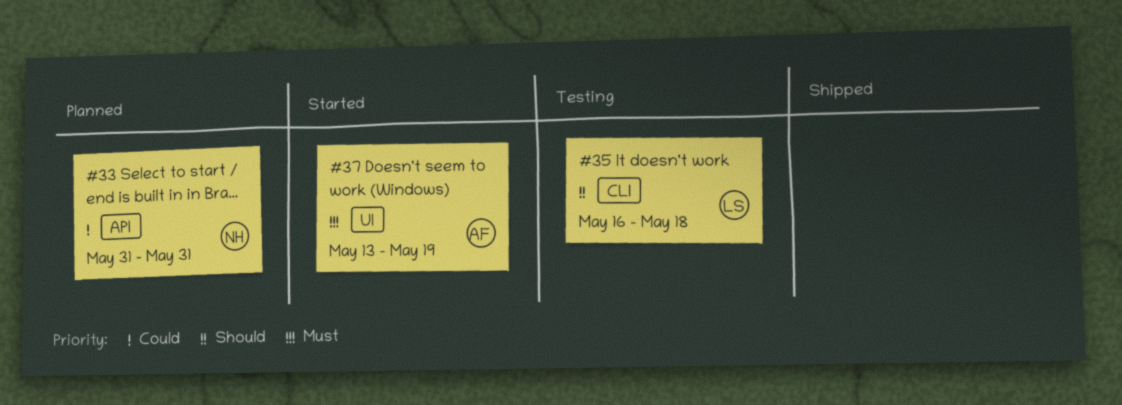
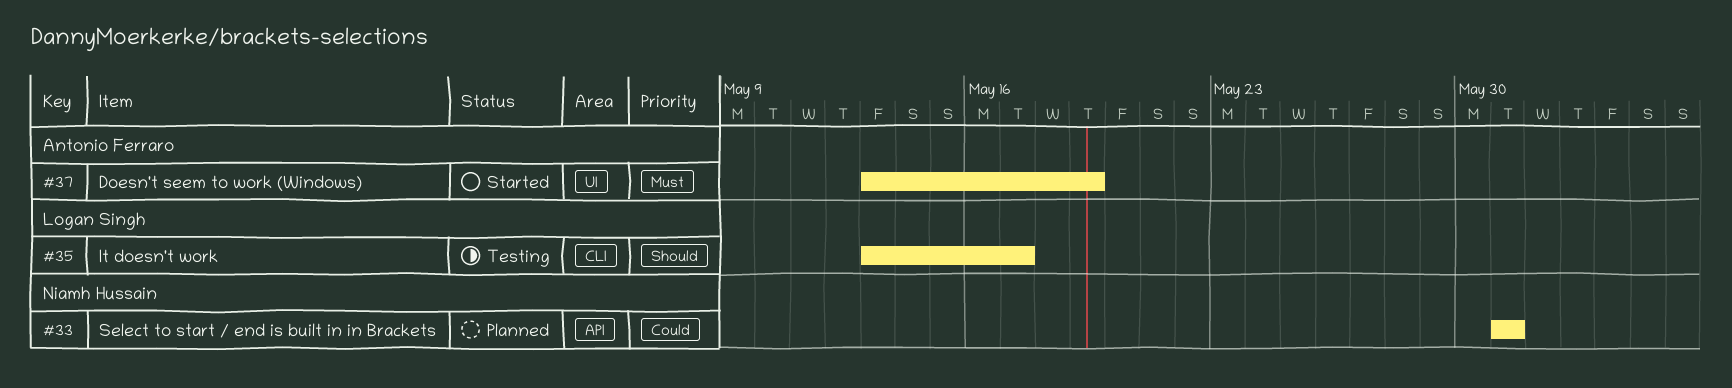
#35, start: May 16 -> May 13
#35, due: May 18 -> May 17

